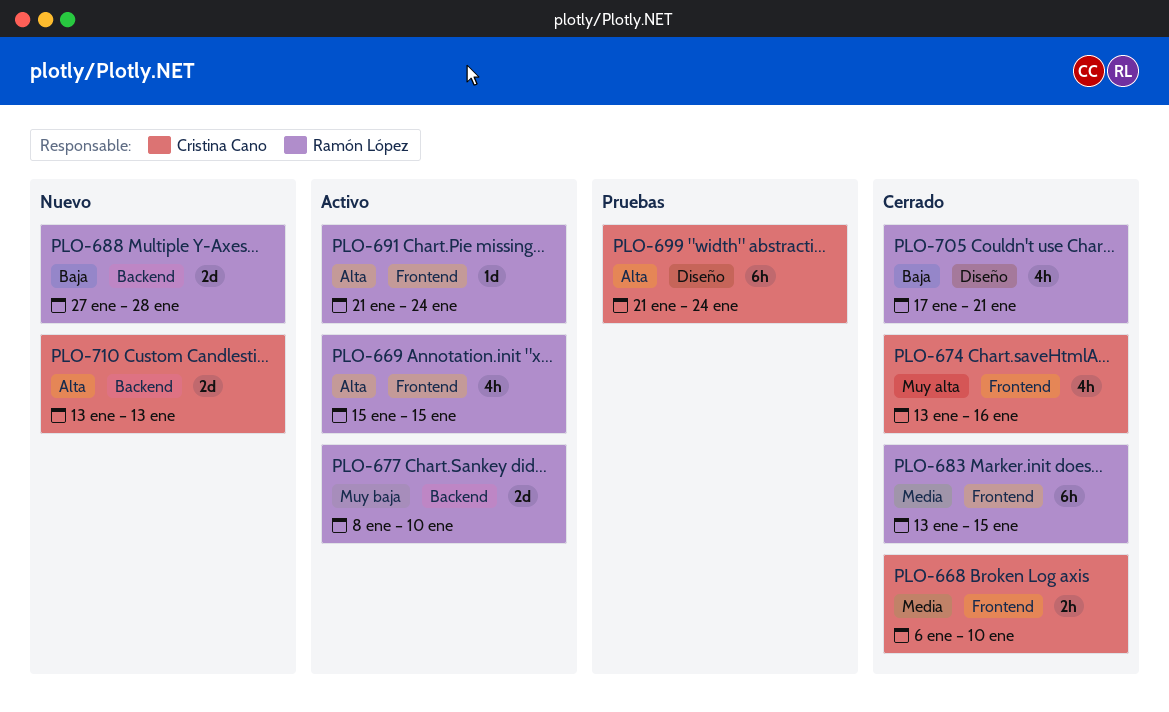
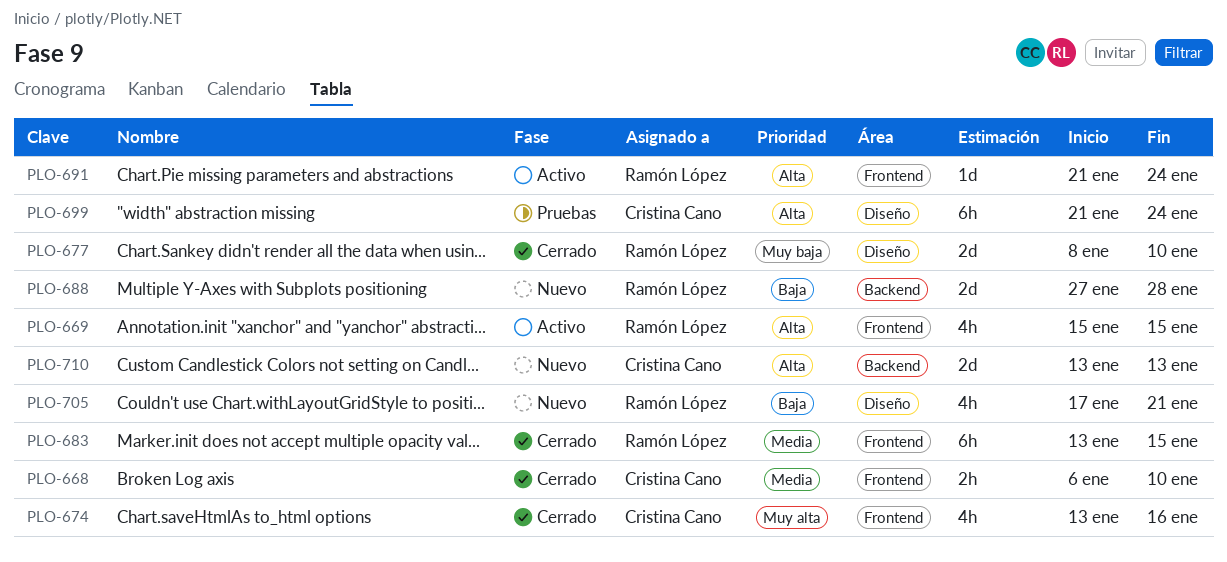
PLO-677, status: Activo -> Cerrado
PLO-677, label: Backend -> Diseño
PLO-705, status: Cerrado -> Nuevo

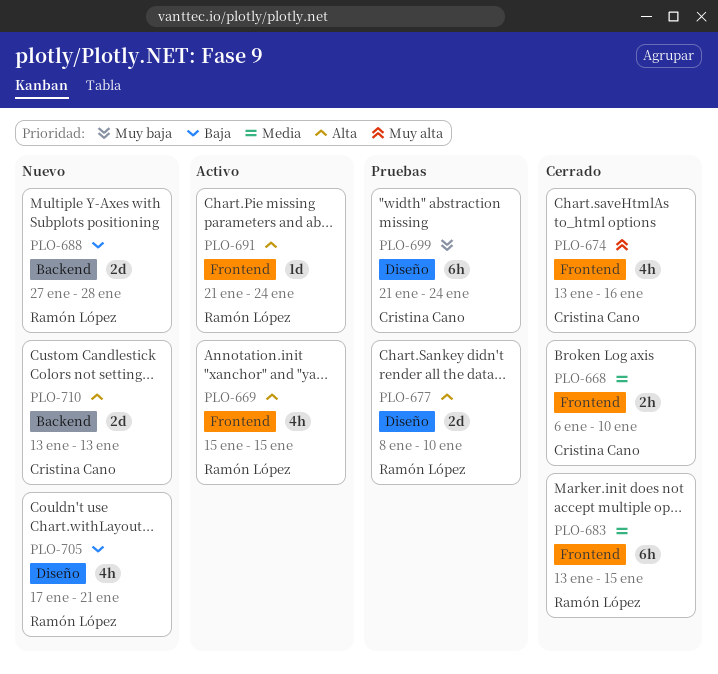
PLO-677, status: Cerrado -> Pruebas
PLO-677, priority: Muy baja -> Alta
PLO-699, priority: Alta -> Muy baja

